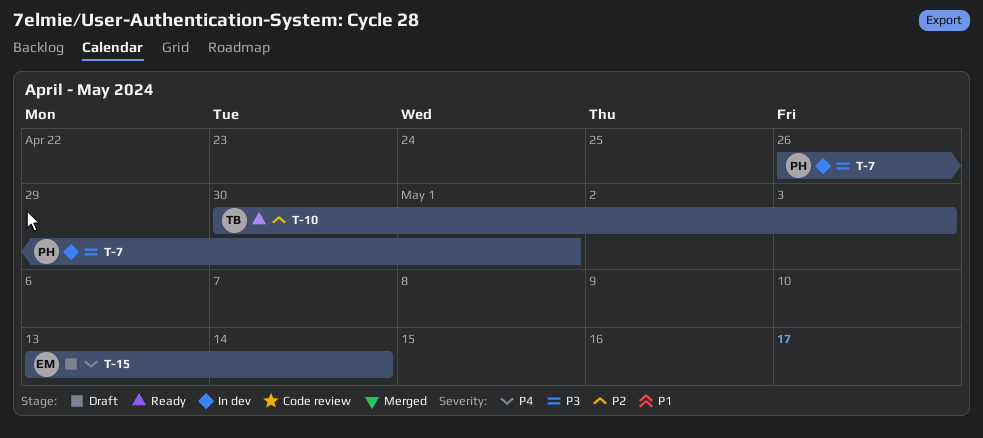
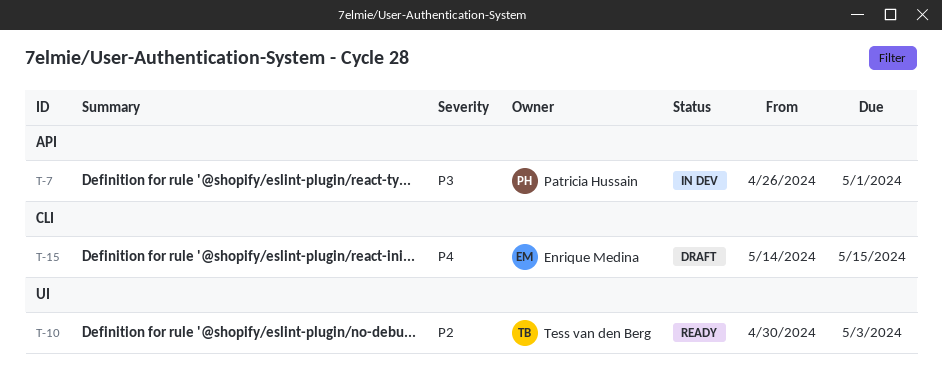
T-15, start: May 13 -> May 14
T-15, due: May 14 -> May 15

